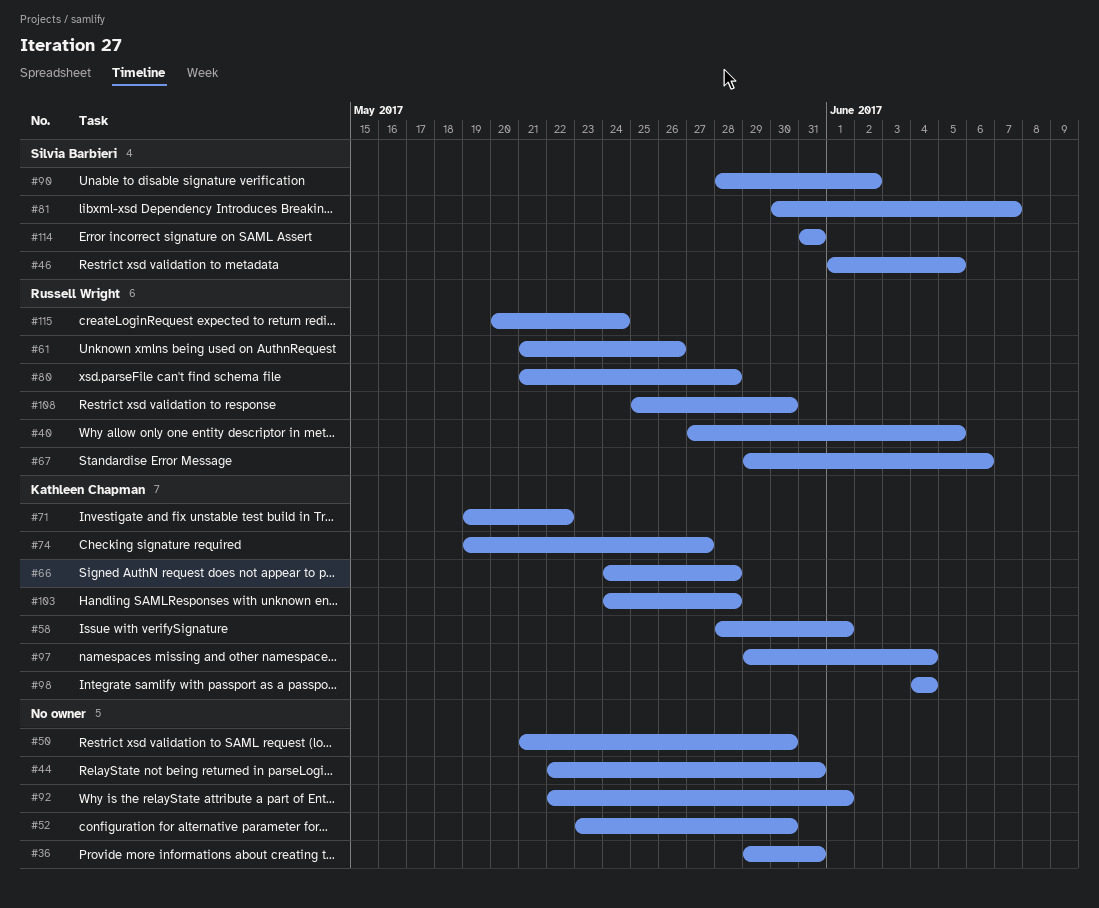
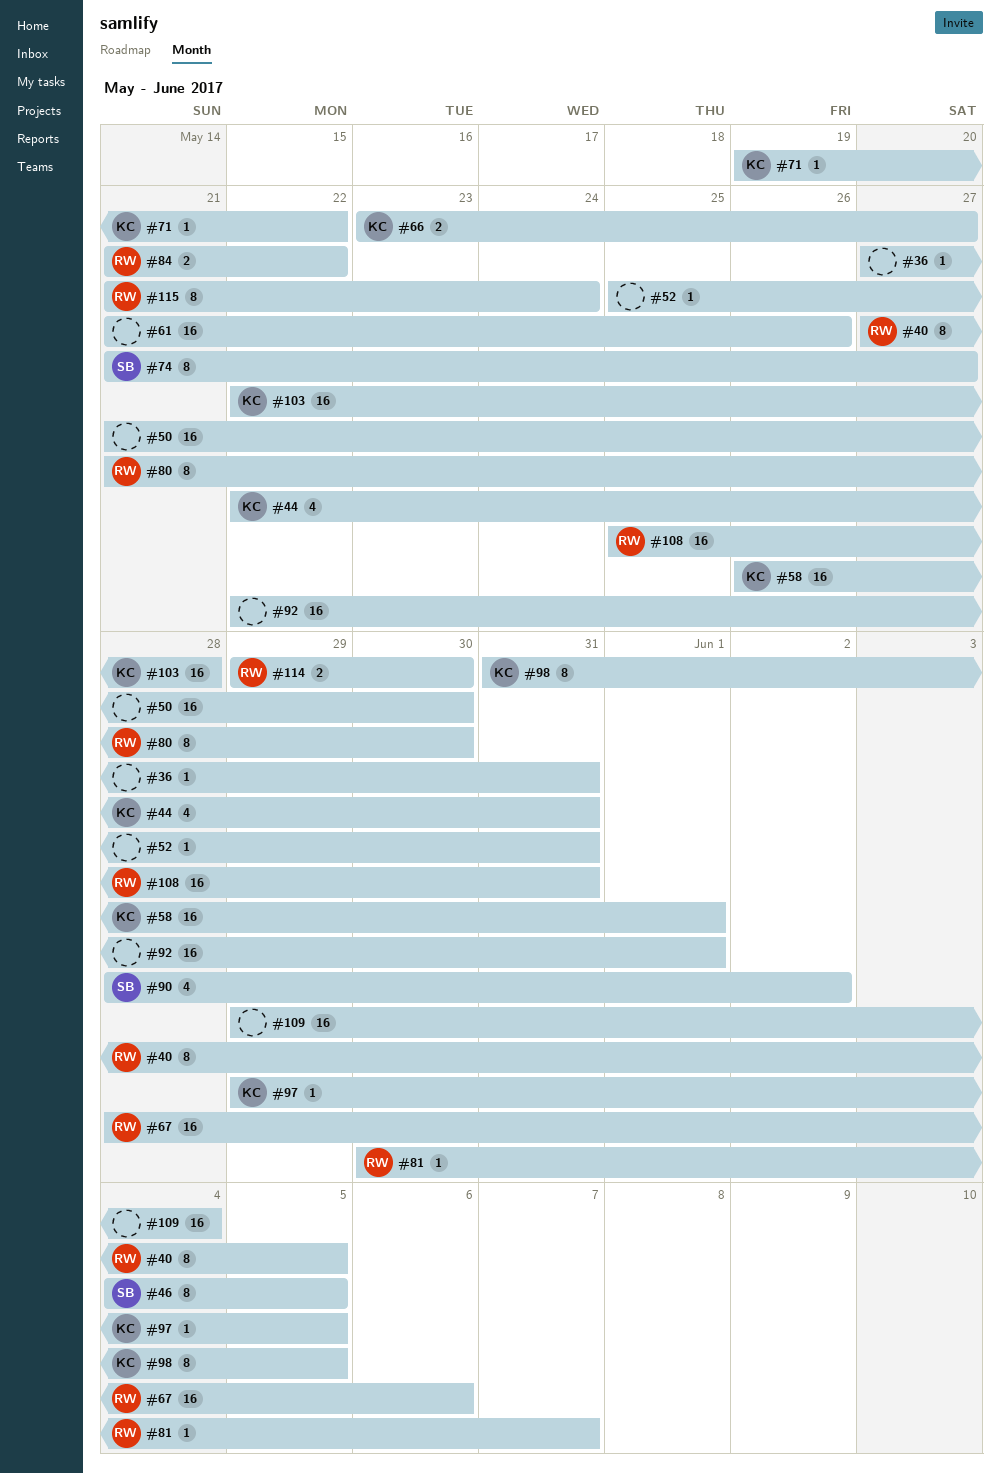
#36, start: May 29 -> May 27
#44, owner: none -> Kathleen Chapman
#46, start: Jun 1 -> Jun 4
#52, start: May 23 -> May 25
#52, due: May 30 -> May 31
#58, start: May 28 -> May 26
#61, owner: Russell Wright -> none
#66, start: May 24 -> May 23
#66, due: May 28 -> May 27
#67, start: May 29 -> May 28
#74, owner: Kathleen Chapman -> Silvia Barbieri
#74, start: May 19 -> May 21
#80, due: May 28 -> May 30
#81, owner: Silvia Barbieri -> Russell Wright
#84: none -> present
#97, due: Jun 4 -> Jun 5
#98, start: Jun 4 -> May 31
#98, due: Jun 4 -> Jun 5
#103, start: May 24 -> May 22
#108, due: May 30 -> May 31
#109: none -> present
#114, owner: Silvia Barbieri -> Russell Wright
#114, start: May 31 -> May 29
#114, due: May 31 -> May 30
#115, start: May 20 -> May 21

